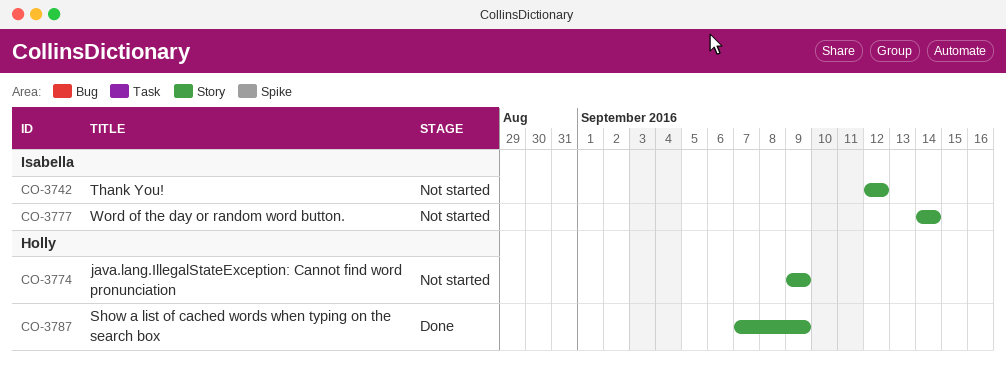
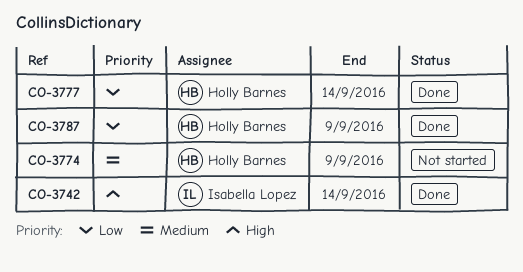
CO-3742, status: Not started -> Done
CO-3742, due: Sep 12 -> Sep 14
CO-3777, status: Not started -> Done
CO-3777, owner: Isabella Lopez -> Holly Barnes

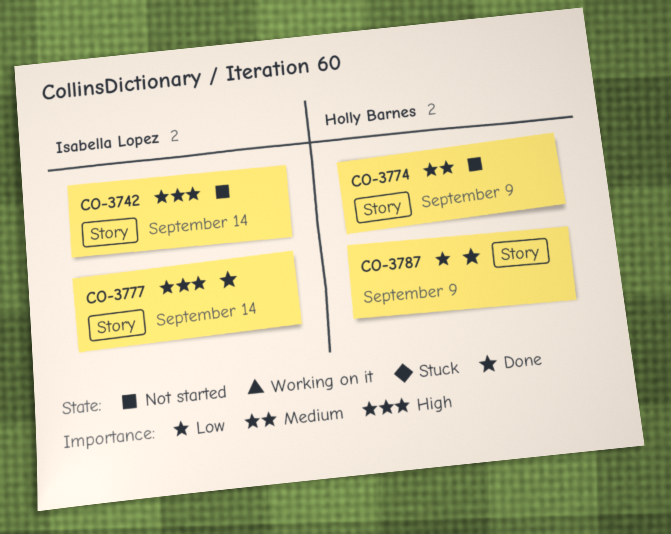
CO-3742, status: Done -> Not started
CO-3777, owner: Holly Barnes -> Isabella Lopez
CO-3777, priority: Low -> High

